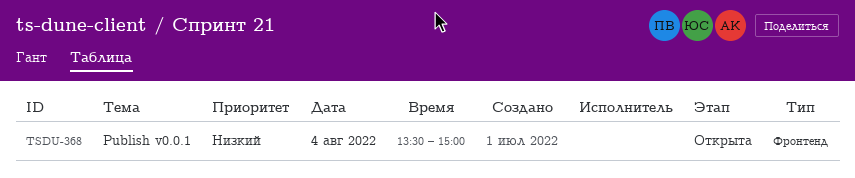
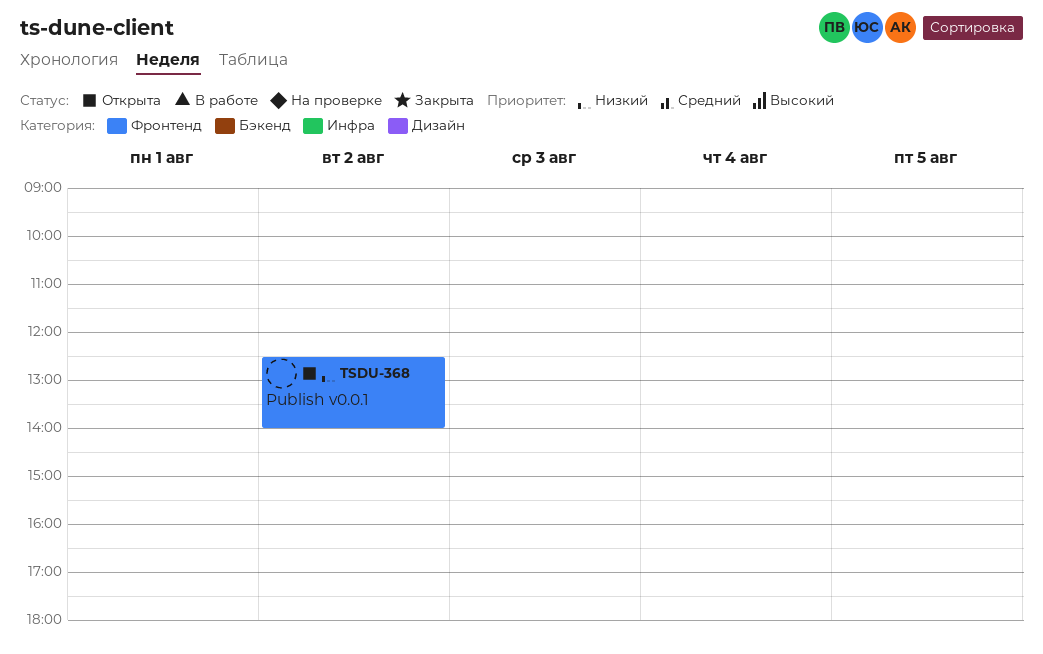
TSDU-368, day: Aug 4 -> Aug 2
TSDU-368, begins: 13:30 -> 12:30
TSDU-368, ends: 15:00 -> 14:00

